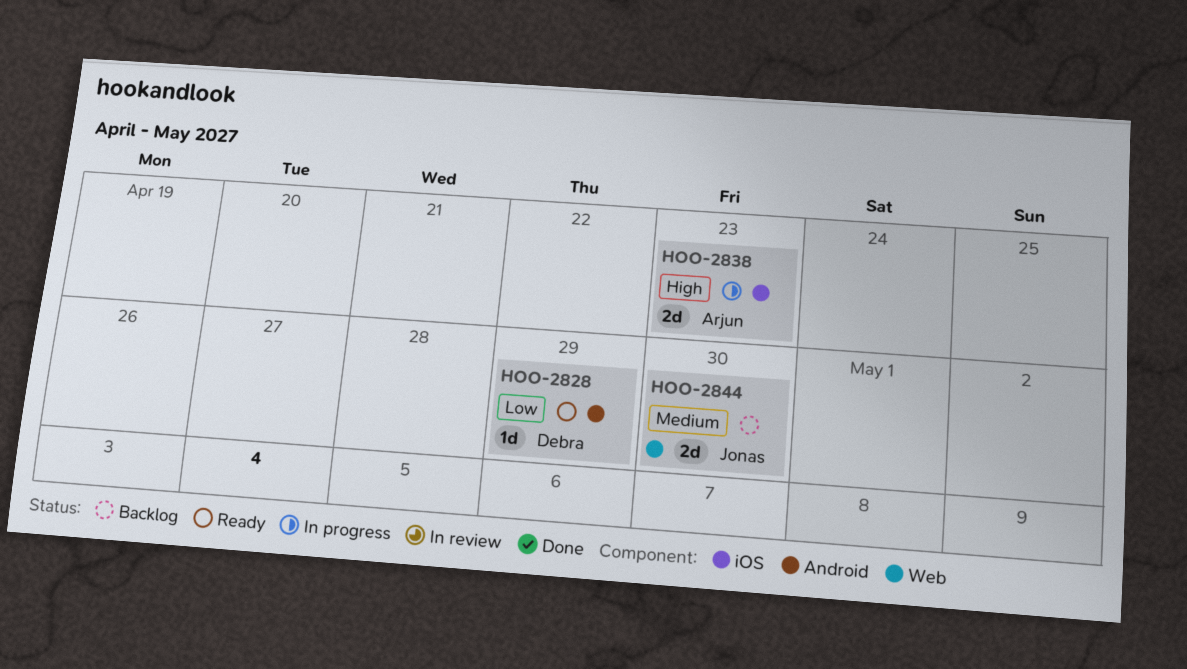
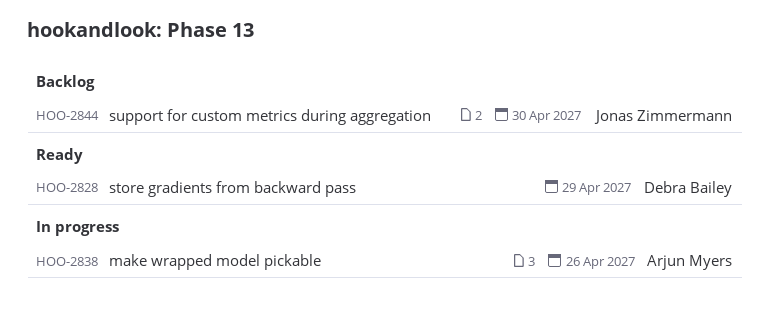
HOO-2838, due: Apr 23 -> Apr 26

